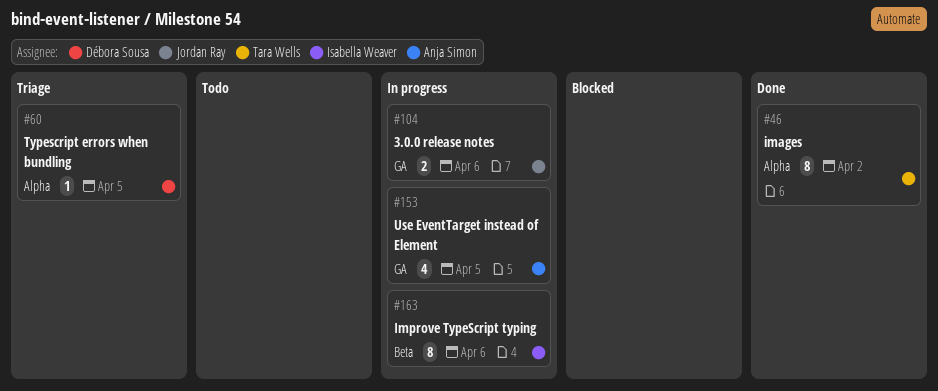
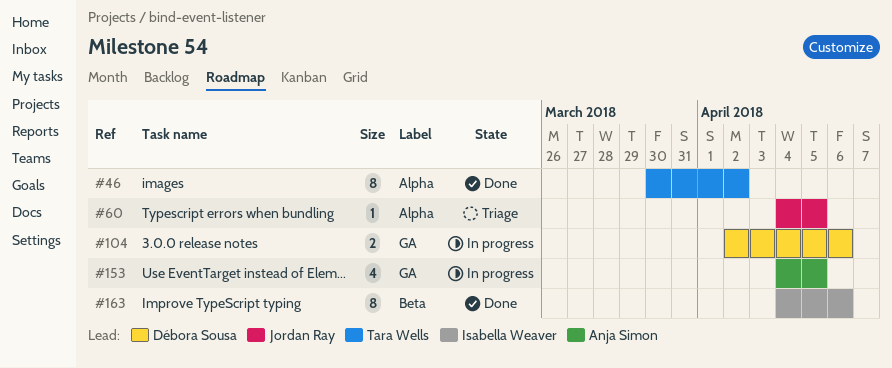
#60, owner: Débora Sousa -> Jordan Ray
#104, owner: Jordan Ray -> Débora Sousa
#163, status: In progress -> Done

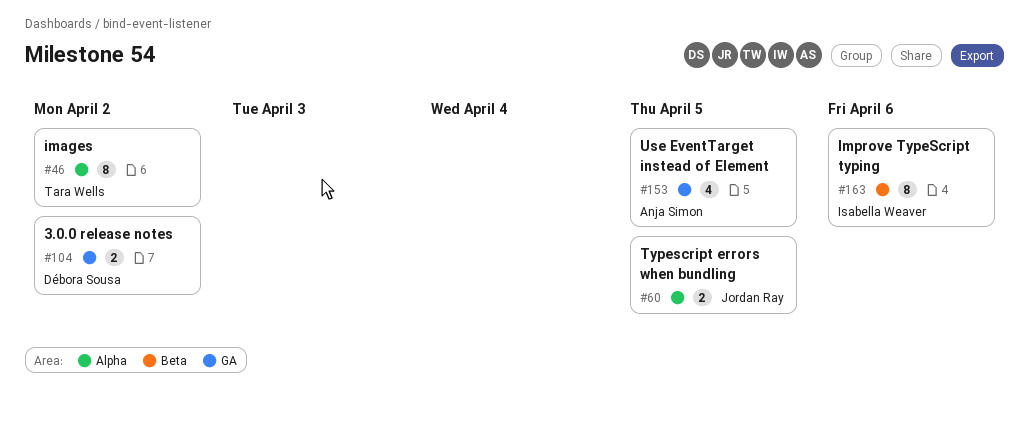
#60, estimate: 1 -> 2
#104, due: Apr 6 -> Apr 2

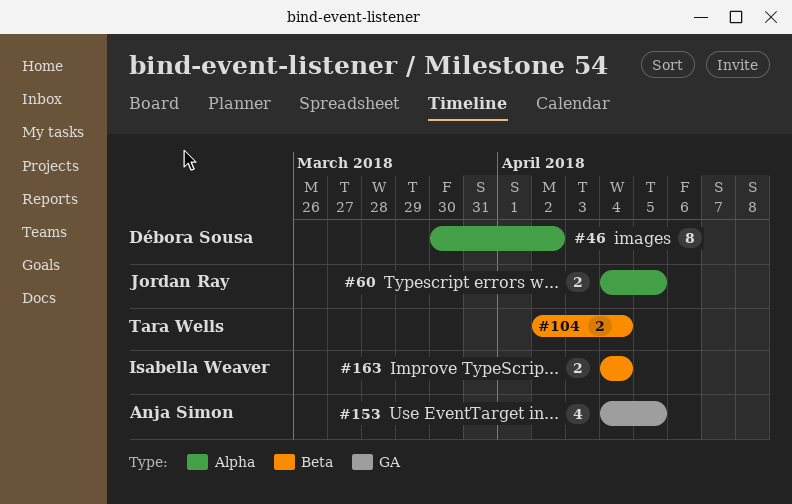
#46, owner: Tara Wells -> Débora Sousa
#104, owner: Débora Sousa -> Tara Wells
#104, label: GA -> Beta
#104, due: Apr 2 -> Apr 4
#163, estimate: 8 -> 2
#163, due: Apr 6 -> Apr 4

